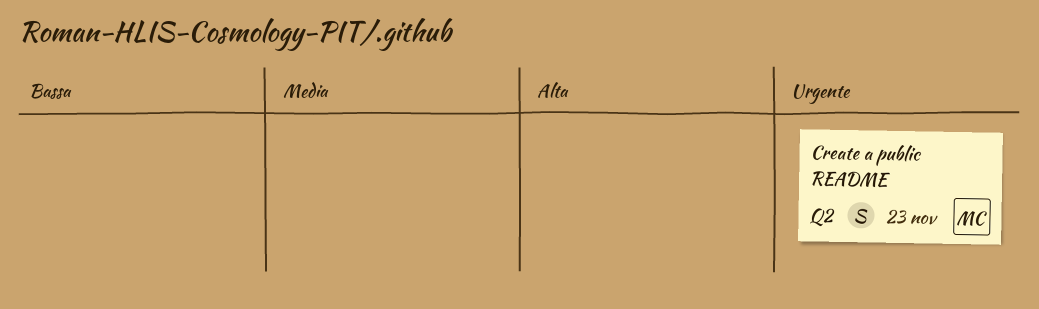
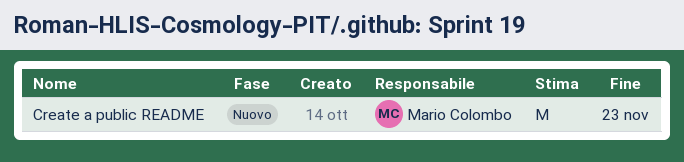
Create a public README, estimate: S -> M

